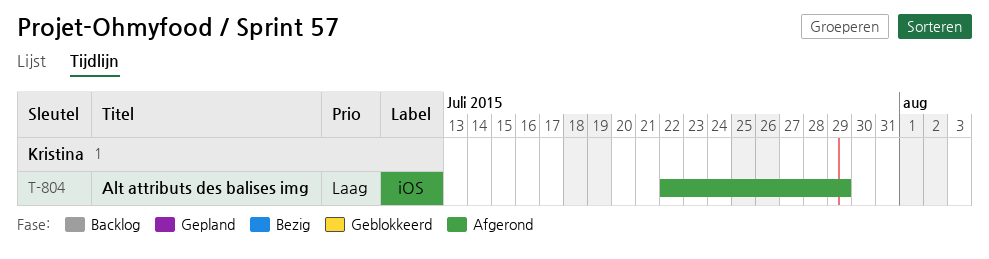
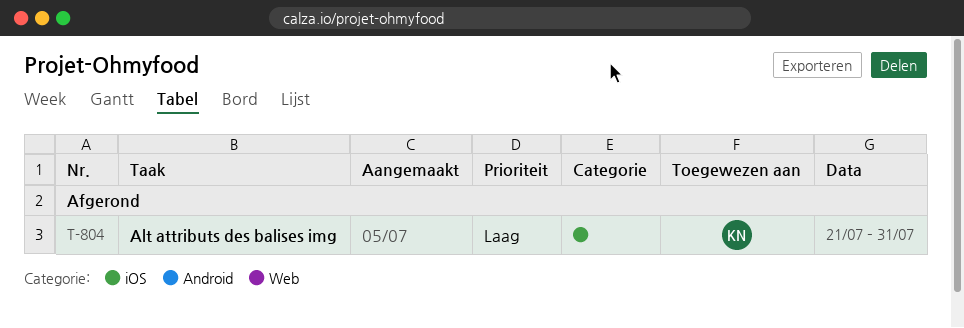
T-804, start: Jul 22 -> Jul 21
T-804, due: Jul 29 -> Jul 31

